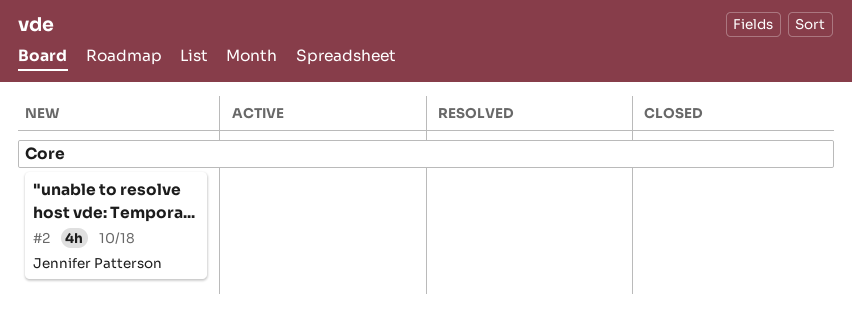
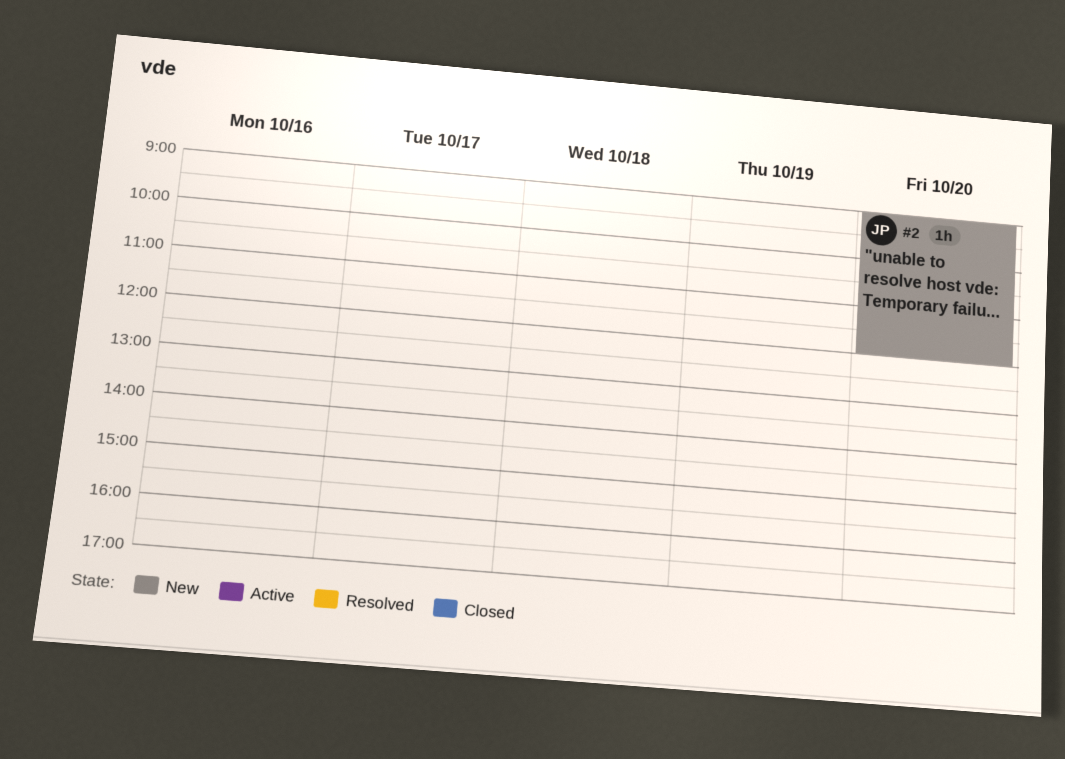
#2, estimate: 4h -> 1h
#2, day: Oct 18 -> Oct 20

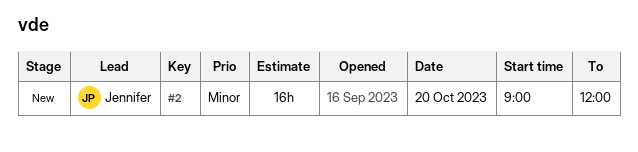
#2, estimate: 1h -> 16h

